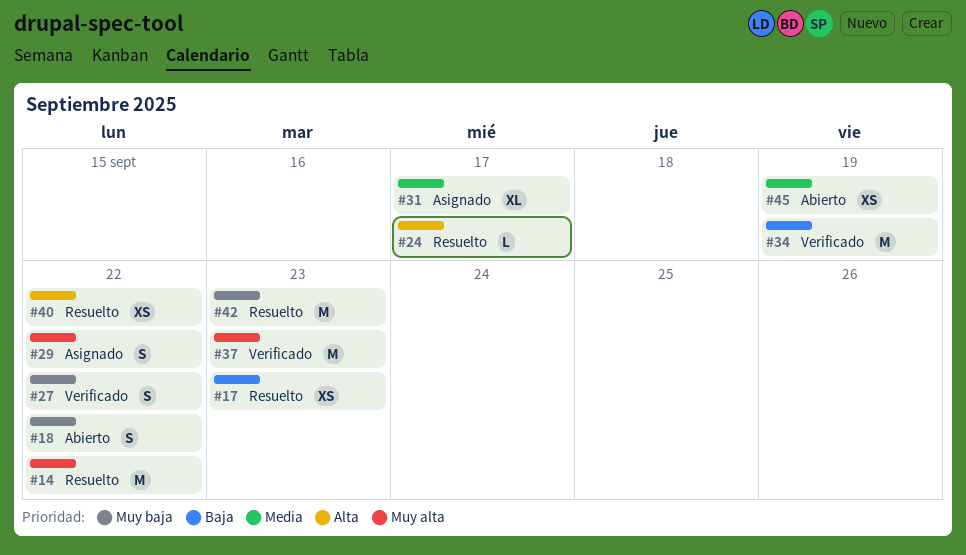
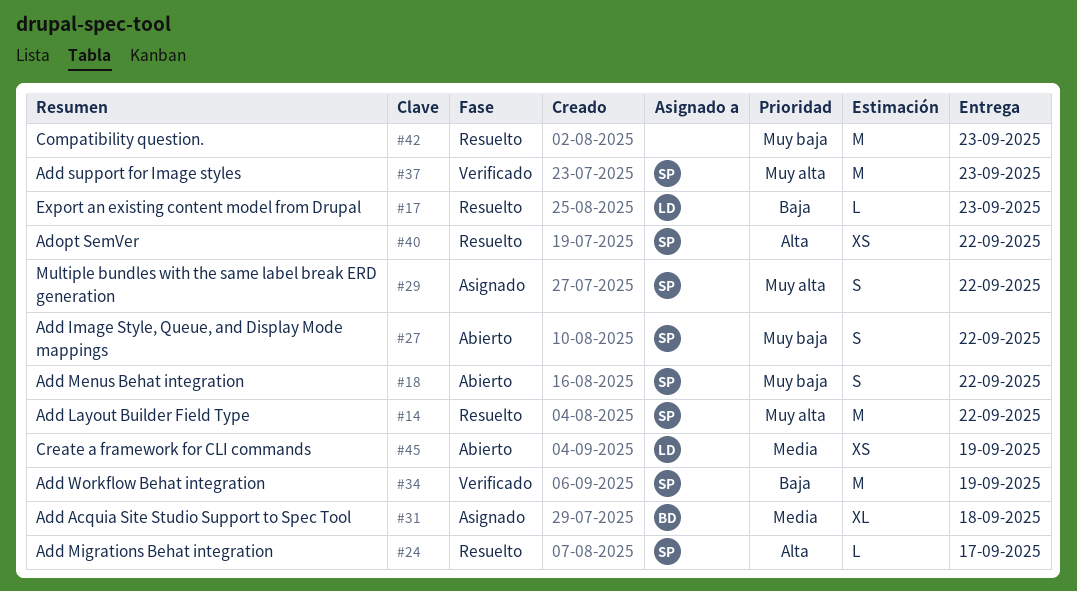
#17, estimate: XS -> L
#27, status: Verificado -> Abierto
#31, due: Sep 17 -> Sep 18

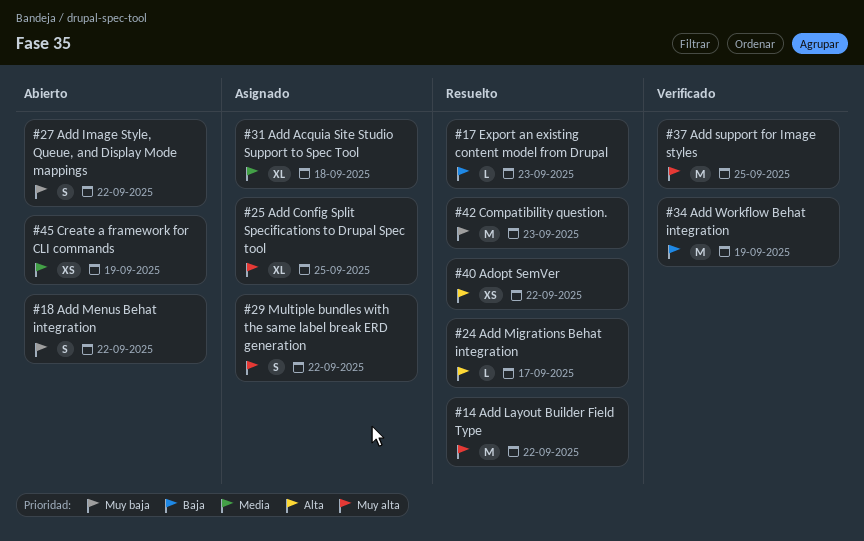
#25: none -> present
#37, due: Sep 23 -> Sep 25

